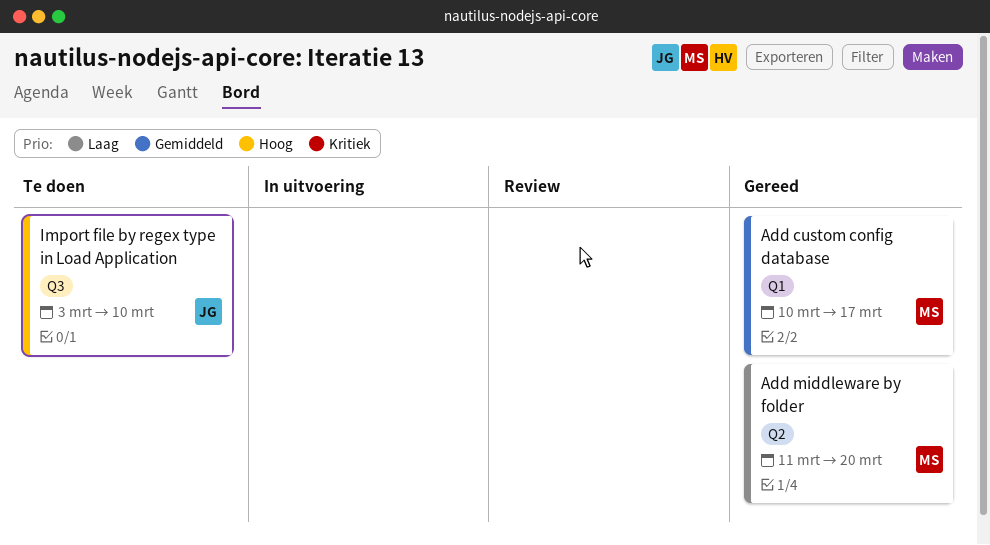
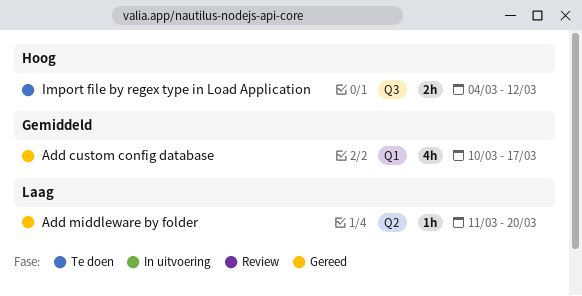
Import file by regex type in Load Application, start: Mar 3 -> Mar 4
Import file by regex type in Load Application, due: Mar 10 -> Mar 12

